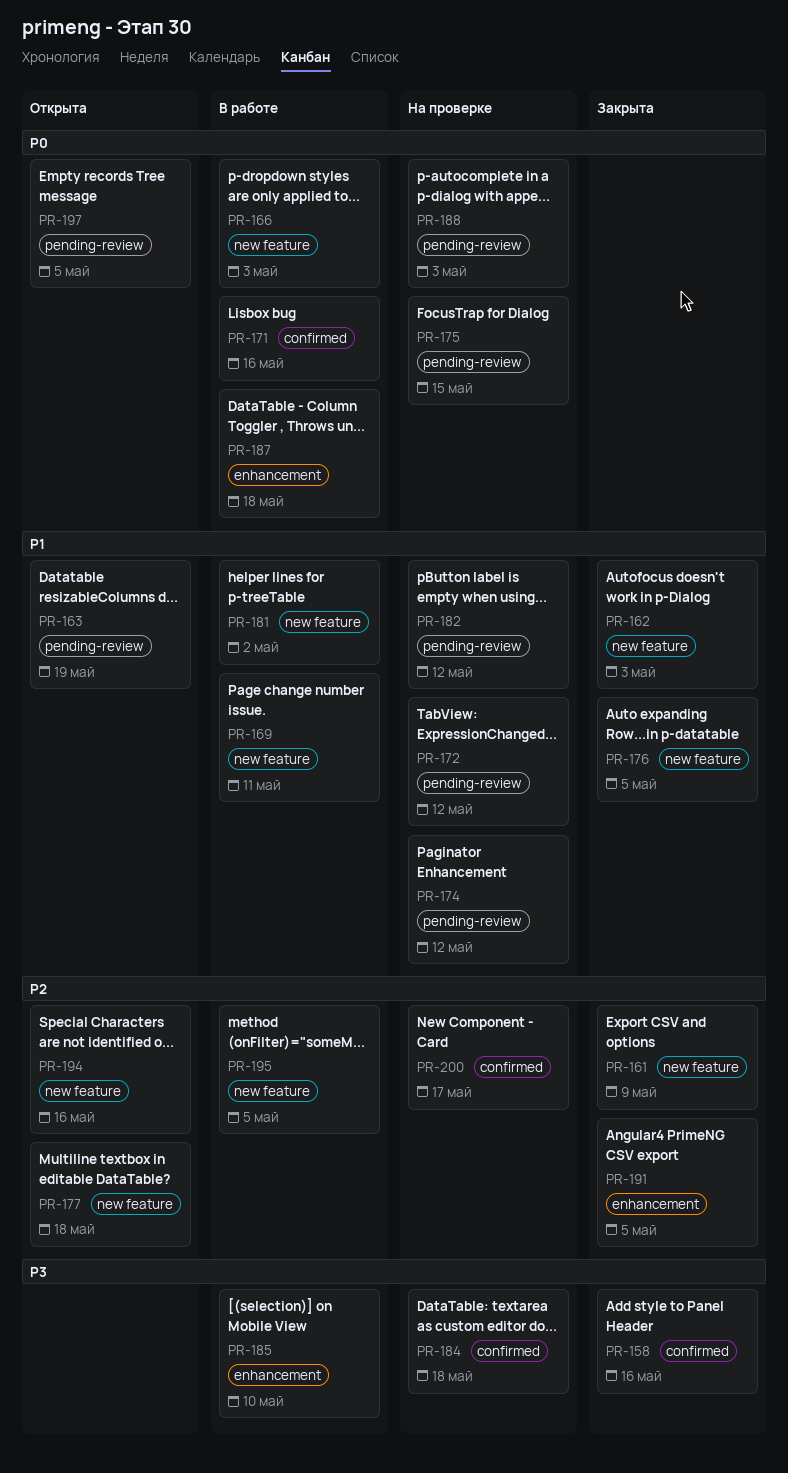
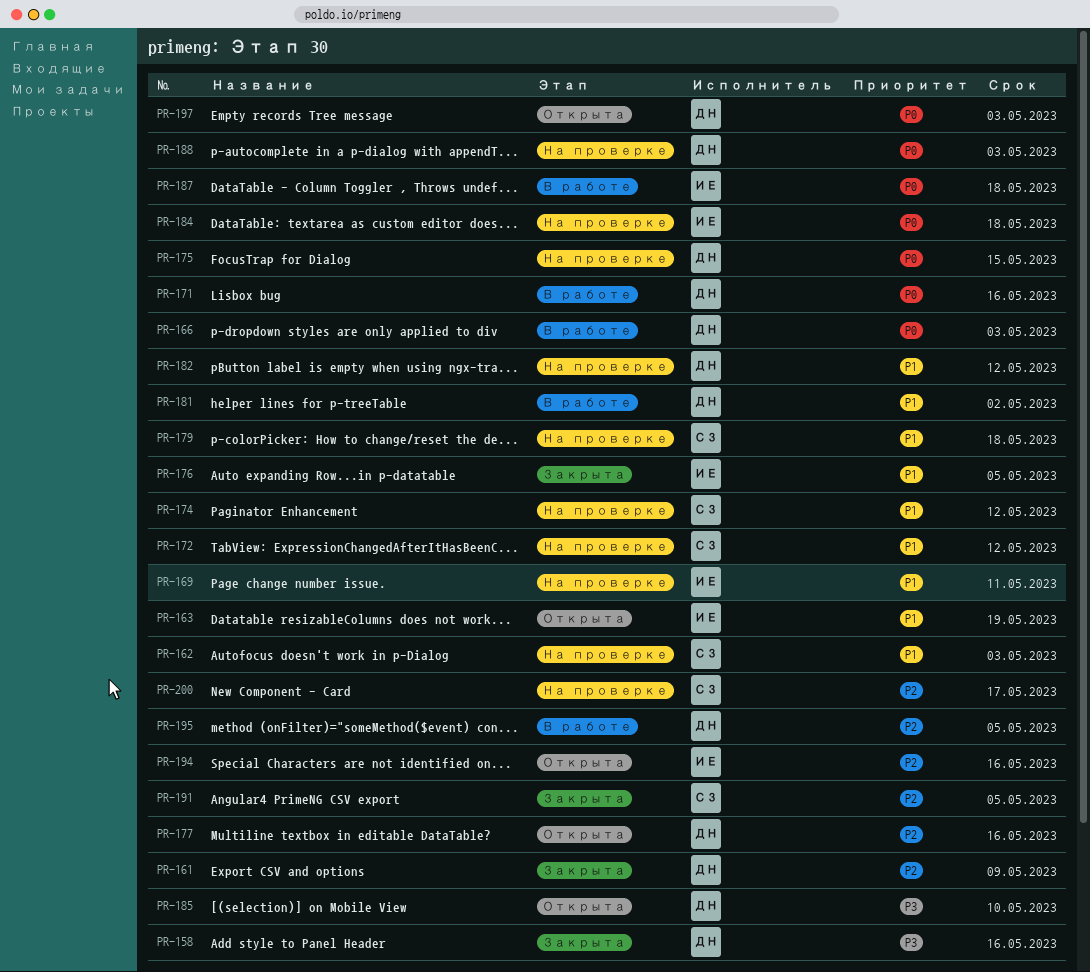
PR-162, status: Закрыта -> На проверке
PR-169, status: В работе -> На проверке
PR-177, due: May 18 -> May 16
PR-179: none -> present
PR-184, priority: P3 -> P0
PR-185, status: В работе -> Открыта
PR-197, due: May 5 -> May 3

